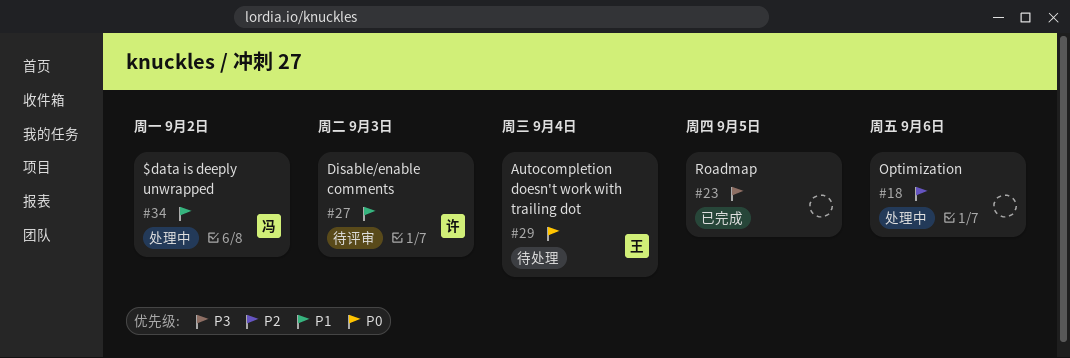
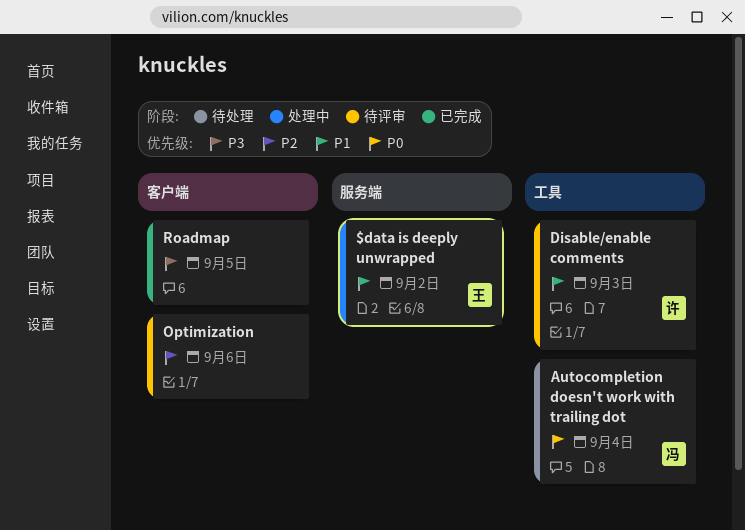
$data is deeply unwrapped, owner: 冯 -> 王
Autocompletion doesn't work with trailing dot, owner: 王 -> 冯
Optimization, status: 处理中 -> 待评审

